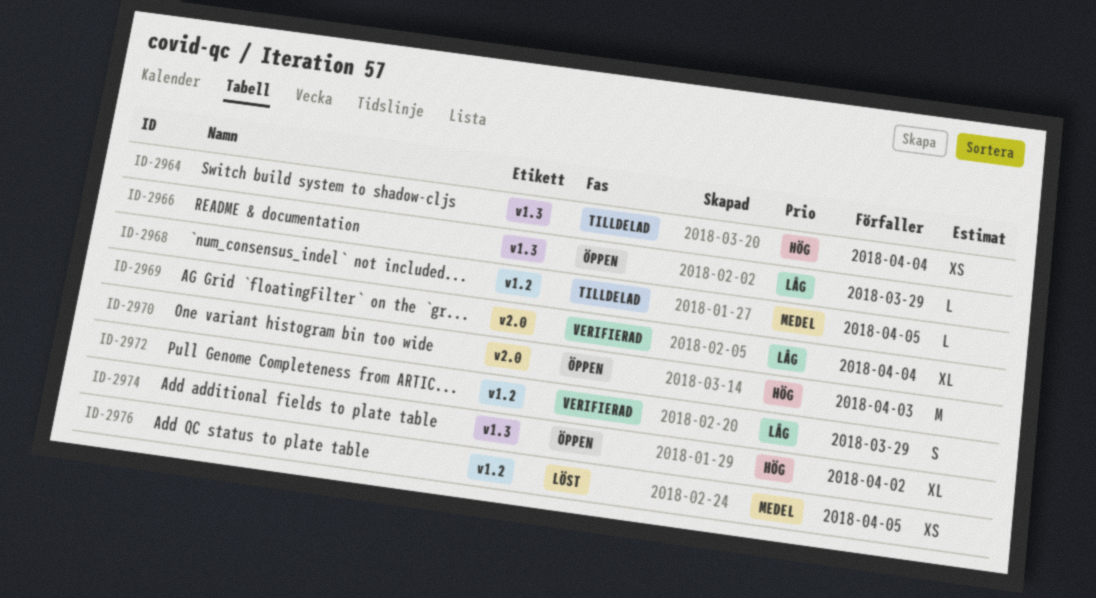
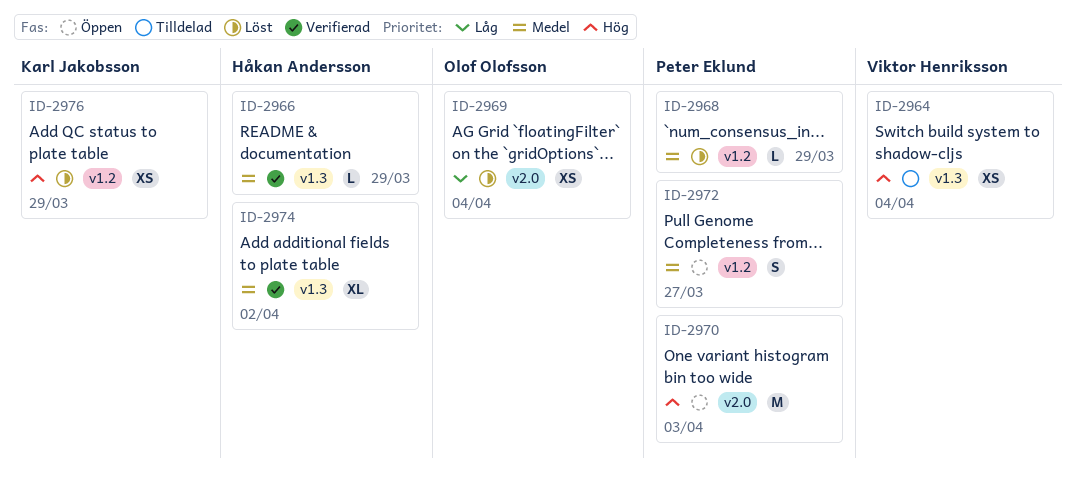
ID-2966, status: Öppen -> Verifierad
ID-2966, priority: Låg -> Medel
ID-2968, status: Tilldelad -> Löst
ID-2968, due: Apr 5 -> Mar 29
ID-2969, status: Verifierad -> Löst
ID-2969, estimate: XL -> XS
ID-2972, status: Verifierad -> Öppen
ID-2972, priority: Låg -> Medel
ID-2972, due: Mar 29 -> Mar 27
ID-2974, status: Öppen -> Verifierad
ID-2974, priority: Hög -> Medel
ID-2976, priority: Medel -> Hög
ID-2976, due: Apr 5 -> Mar 29

